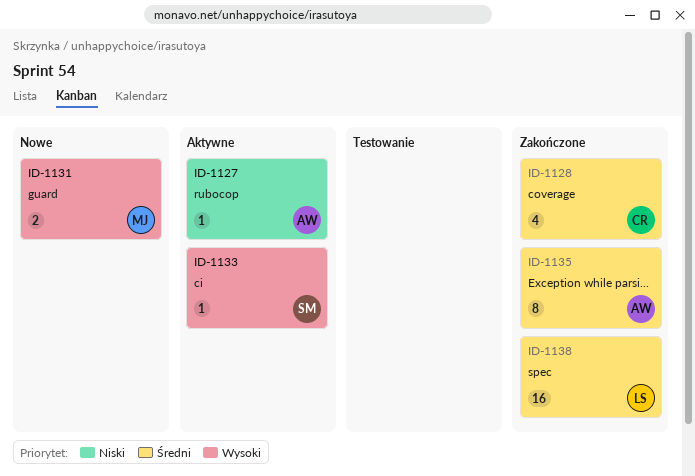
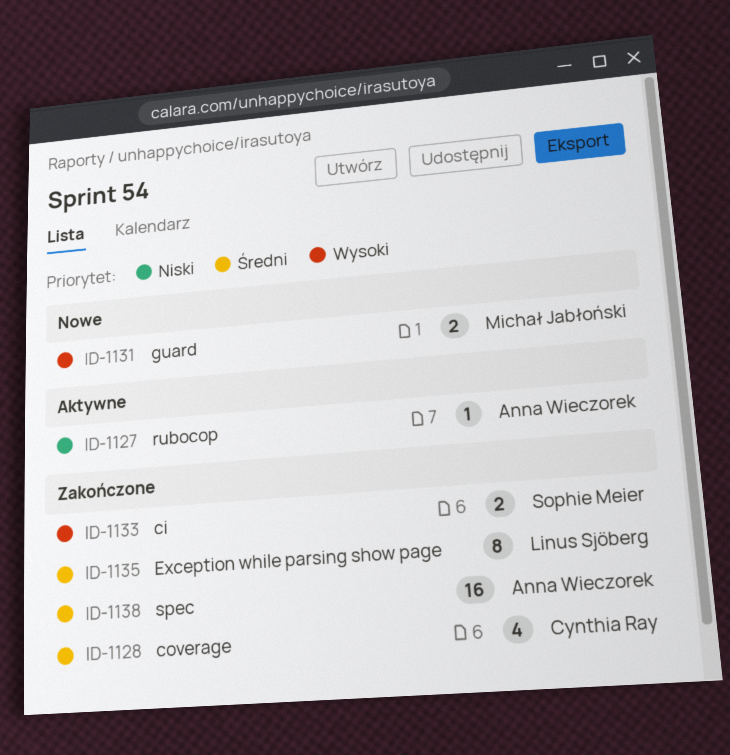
ID-1133, status: Aktywne -> Zakończone
ID-1133, estimate: 1 -> 2
ID-1135, owner: Anna Wieczorek -> Linus Sjöberg
ID-1138, owner: Linus Sjöberg -> Anna Wieczorek

